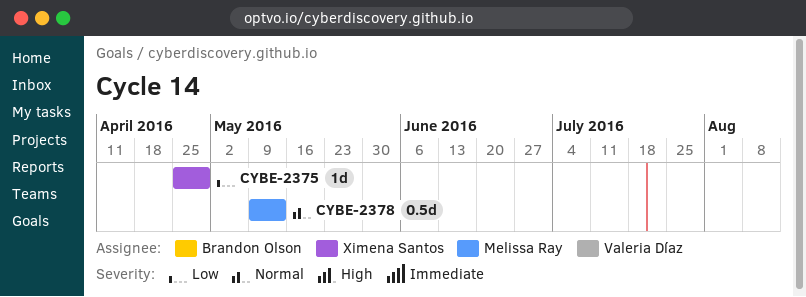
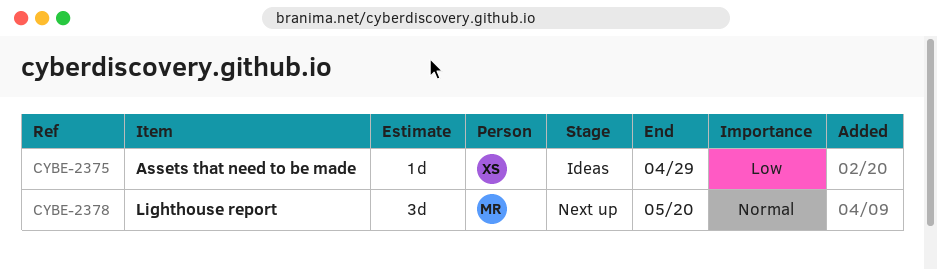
CYBE-2378, estimate: 0.5d -> 3d
CYBE-2378, due: May 13 -> May 20

